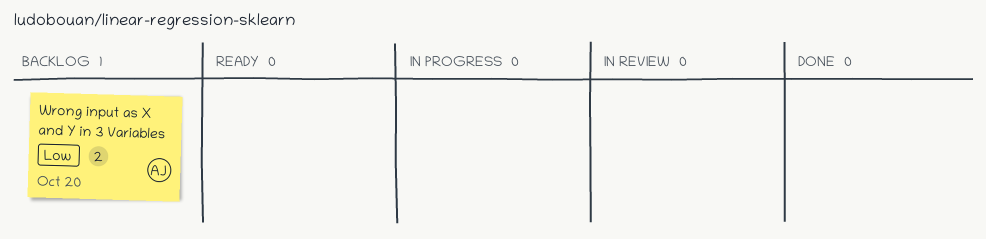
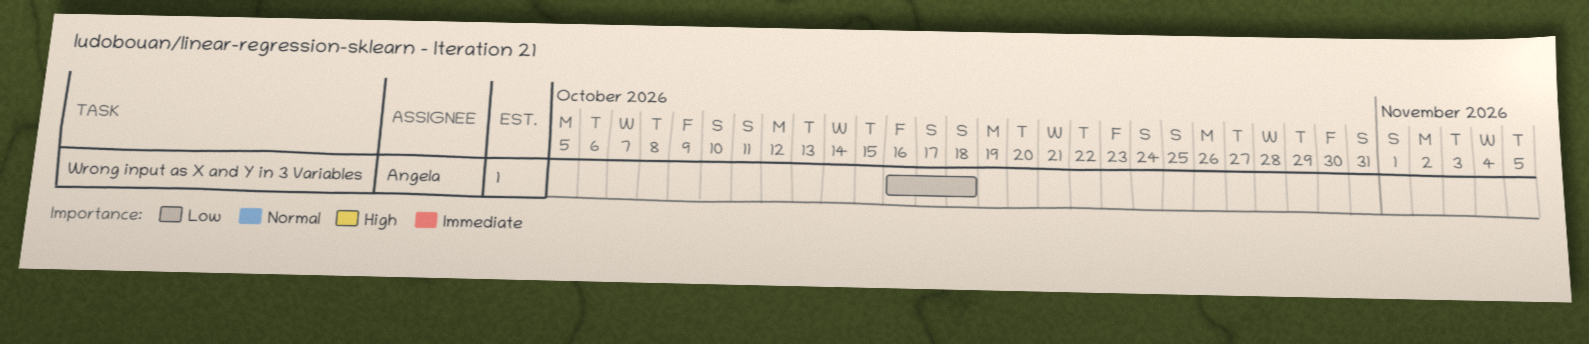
Wrong input as X and Y in 3 Variables, estimate: 2 -> 1
Wrong input as X and Y in 3 Variables, due: Oct 20 -> Oct 18

